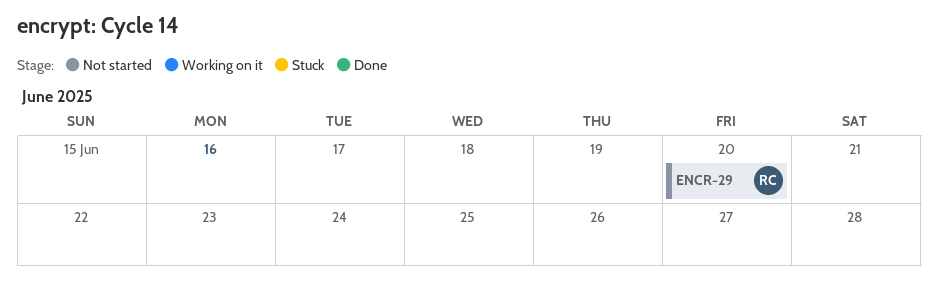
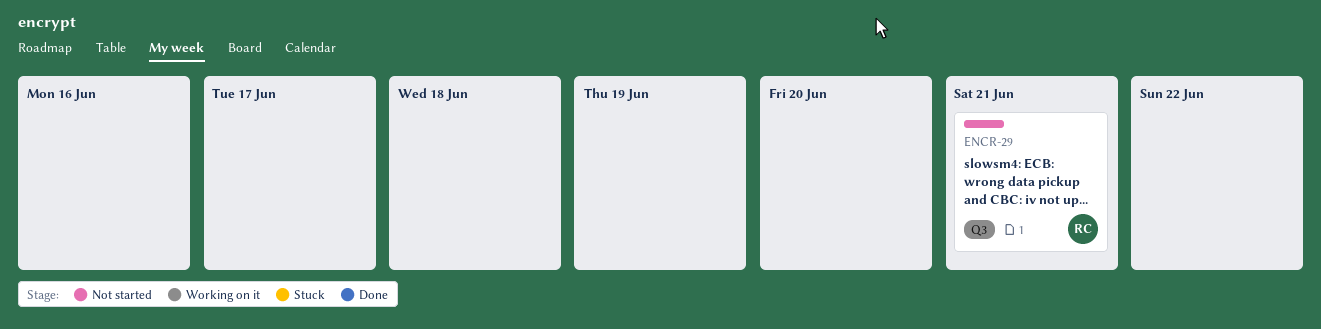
ENCR-29, due: Jun 20 -> Jun 21

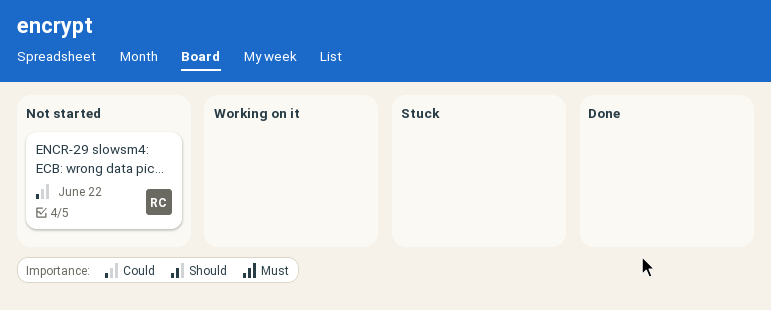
ENCR-29, due: Jun 21 -> Jun 22

